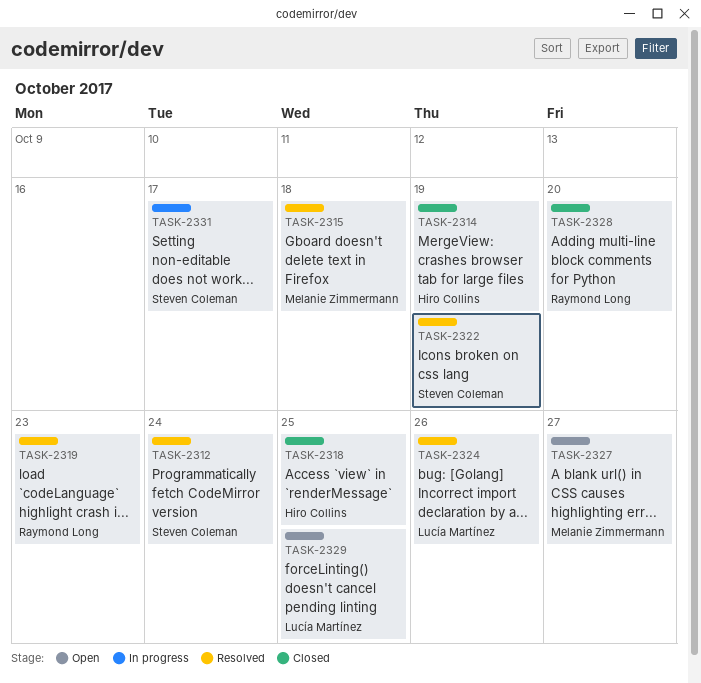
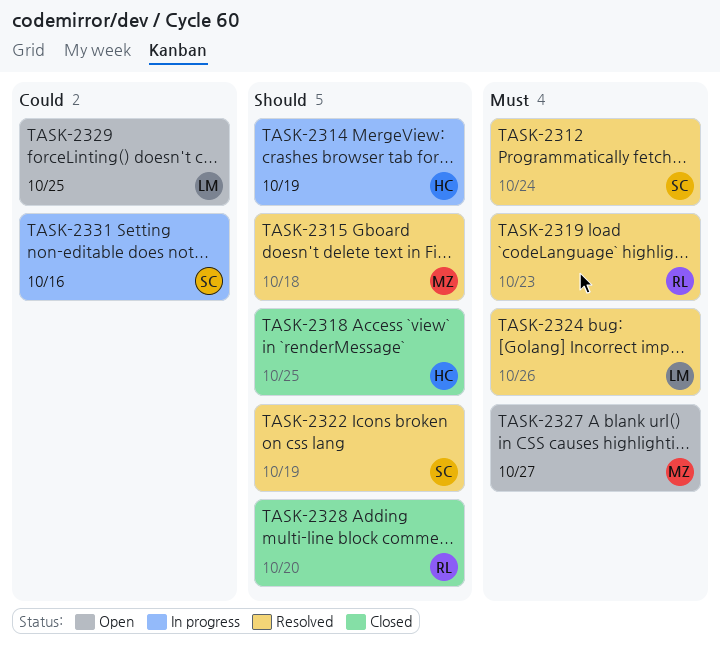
TASK-2314, status: Closed -> In progress
TASK-2331, due: Oct 17 -> Oct 16

